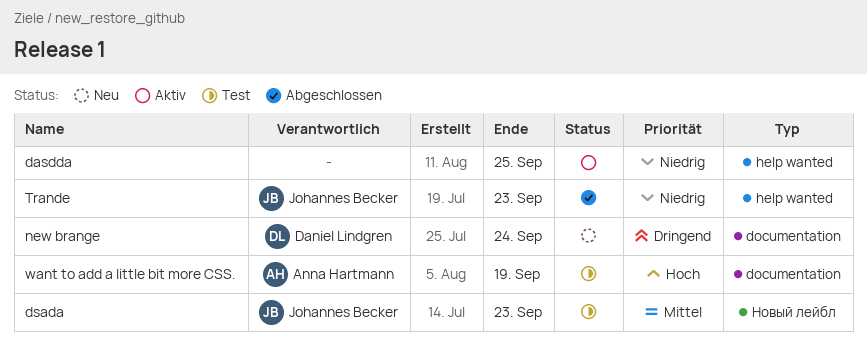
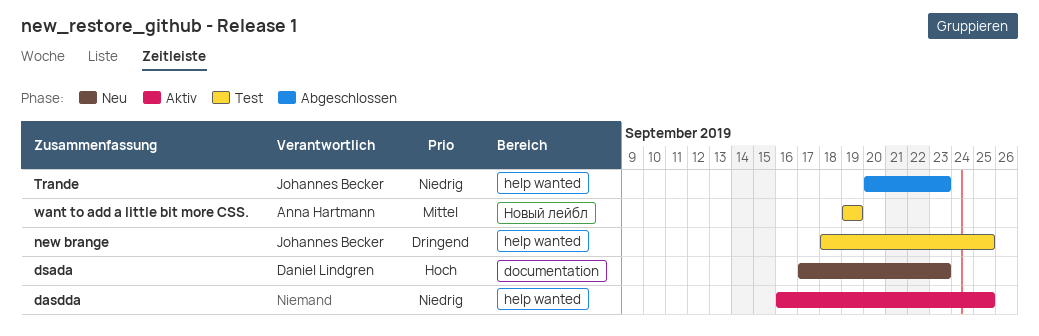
dsada, status: Test -> Neu
dsada, owner: Johannes Becker -> Daniel Lindgren
dsada, priority: Mittel -> Hoch
dsada, label: Новый лейбл -> documentation
new brange, status: Neu -> Test
new brange, owner: Daniel Lindgren -> Johannes Becker
new brange, label: documentation -> help wanted
new brange, due: Sep 24 -> Sep 25
want to add a little bit more CSS., priority: Hoch -> Mittel
want to add a little bit more CSS., label: documentation -> Новый лейбл

